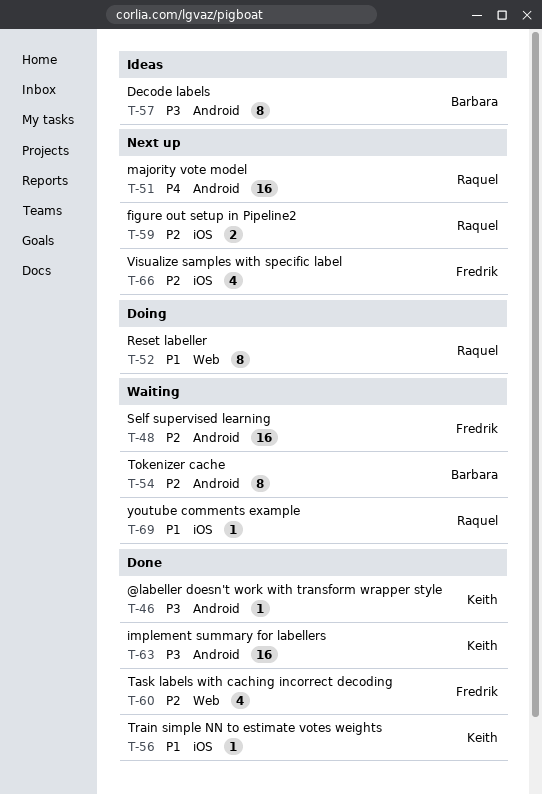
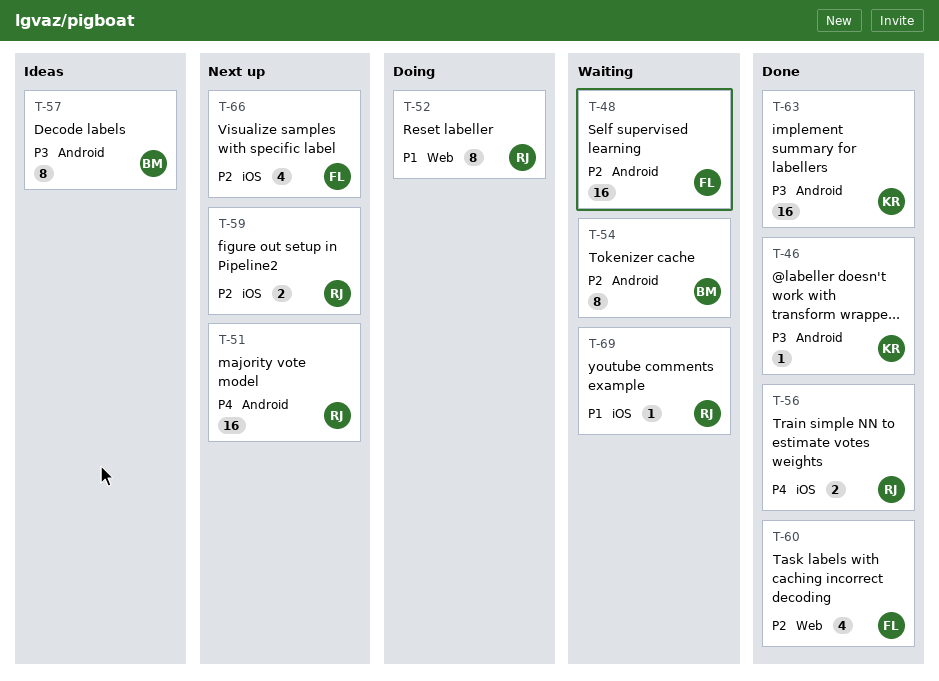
T-56, owner: Keith -> Raquel
T-56, priority: P1 -> P4
T-56, estimate: 1 -> 2

